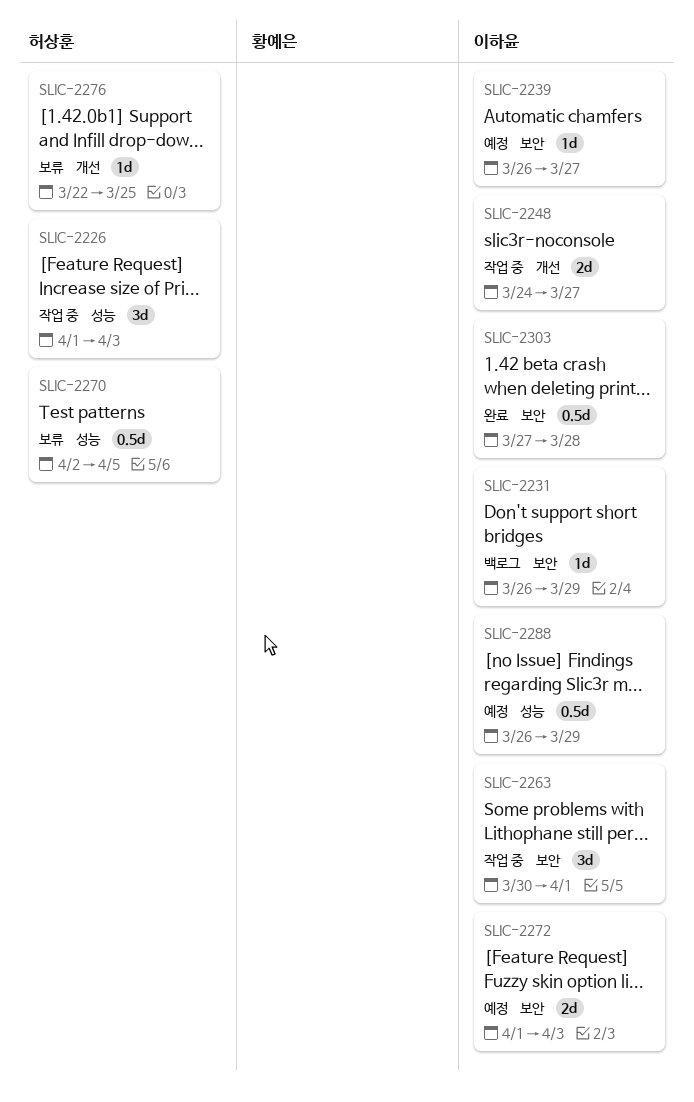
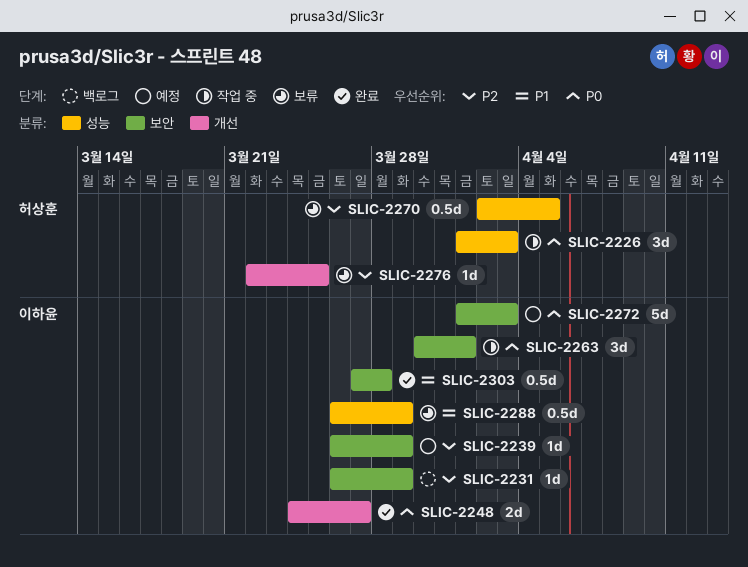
SLIC-2239, due: Mar 27 -> Mar 29
SLIC-2248, status: 작업 중 -> 완료
SLIC-2272, estimate: 2d -> 5d
SLIC-2288, status: 예정 -> 보류

